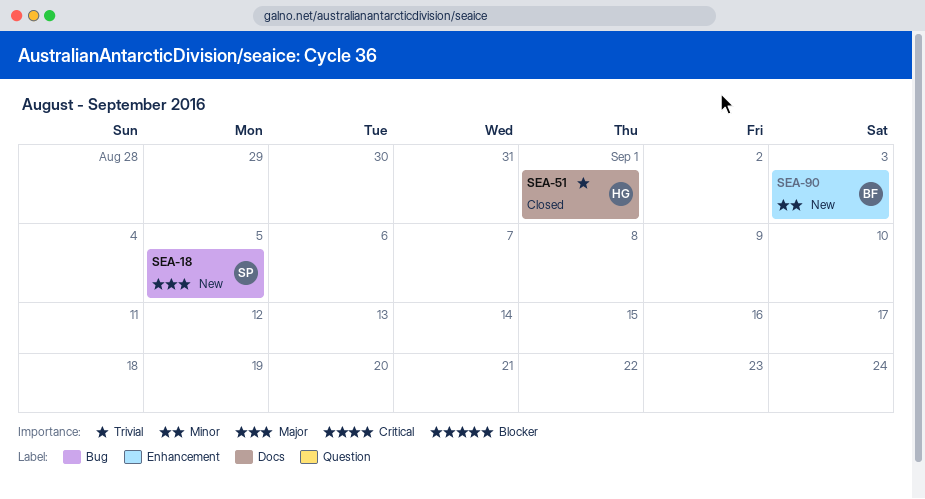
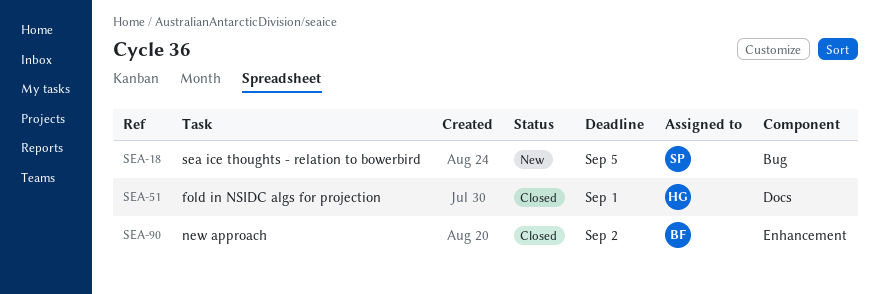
SEA-90, status: New -> Closed
SEA-90, due: Sep 3 -> Sep 2

